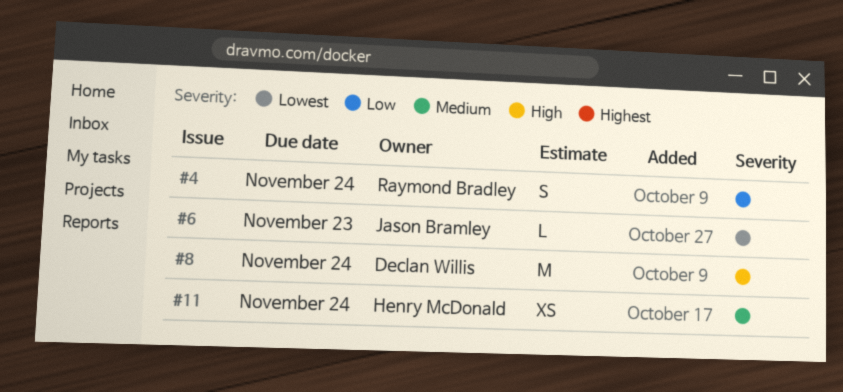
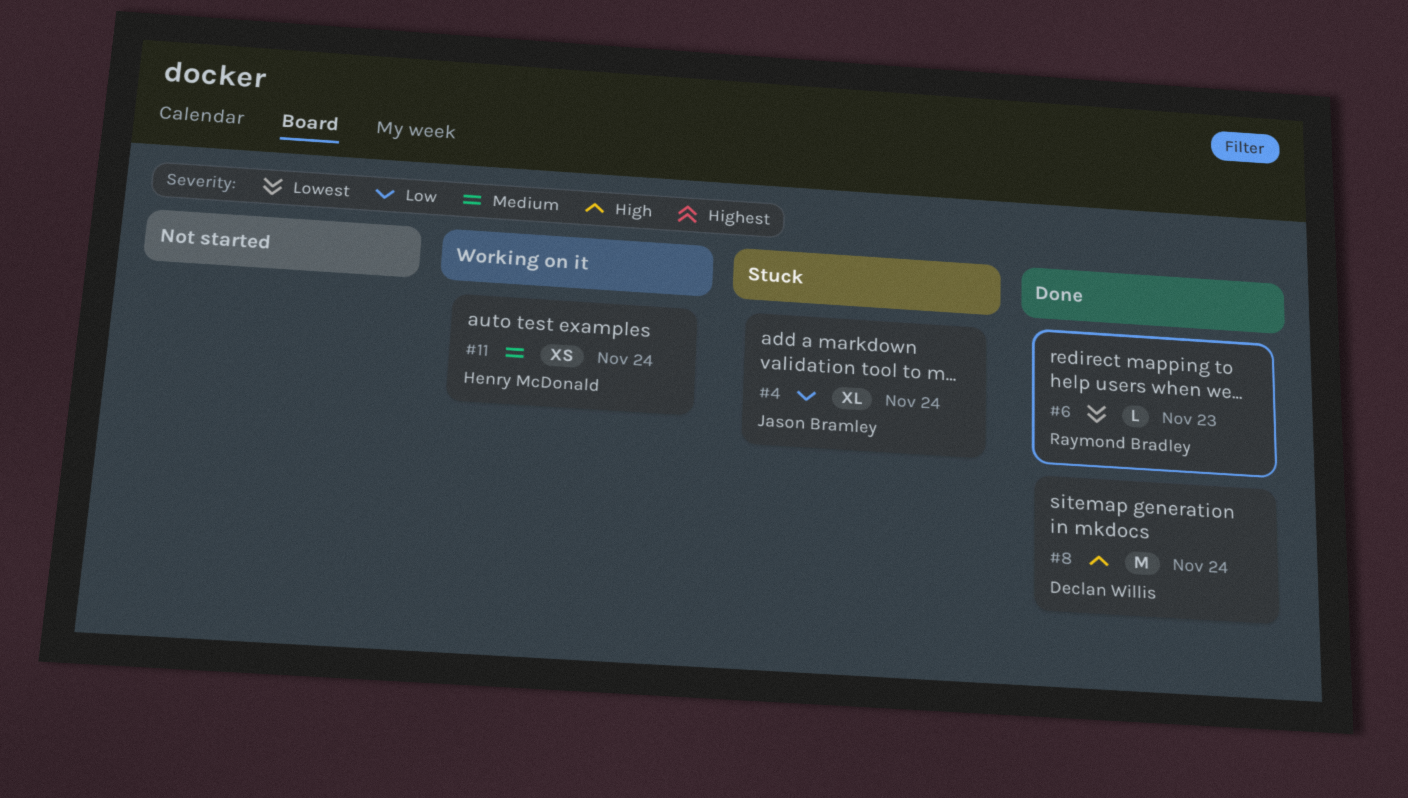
#4, owner: Raymond Bradley -> Jason Bramley
#4, estimate: S -> XL
#6, owner: Jason Bramley -> Raymond Bradley

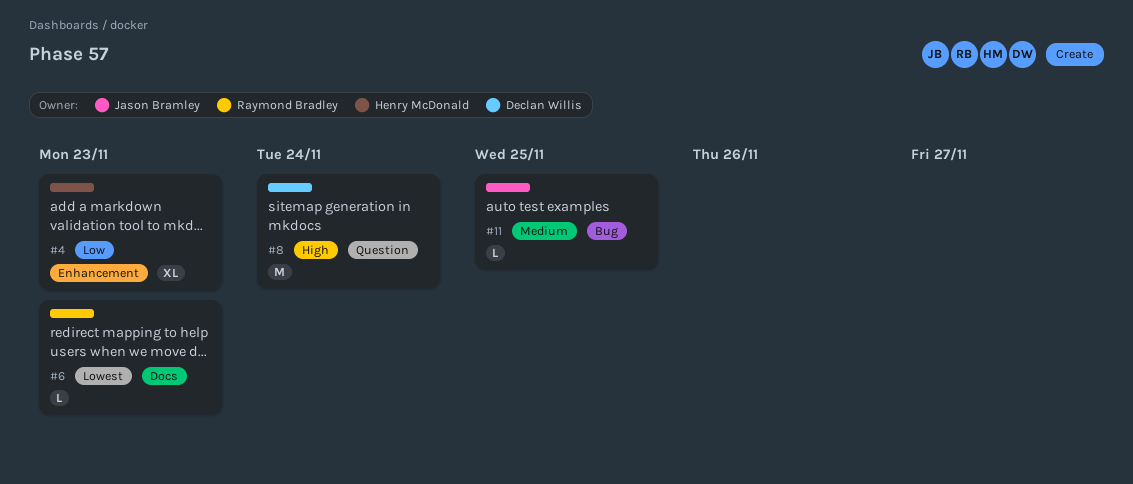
#4, owner: Jason Bramley -> Henry McDonald
#4, due: Nov 24 -> Nov 23
#11, owner: Henry McDonald -> Jason Bramley
#11, estimate: XS -> L
#11, due: Nov 24 -> Nov 25

